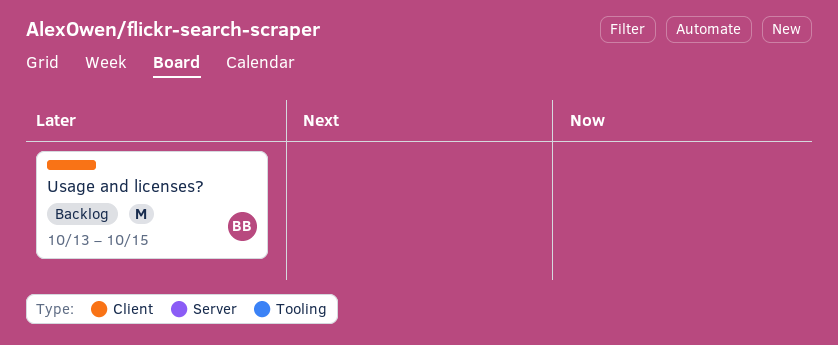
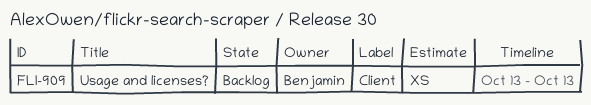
Usage and licenses?, estimate: M -> XS
Usage and licenses?, due: Oct 15 -> Oct 13

